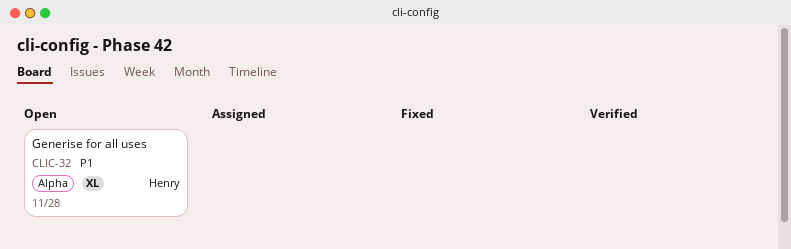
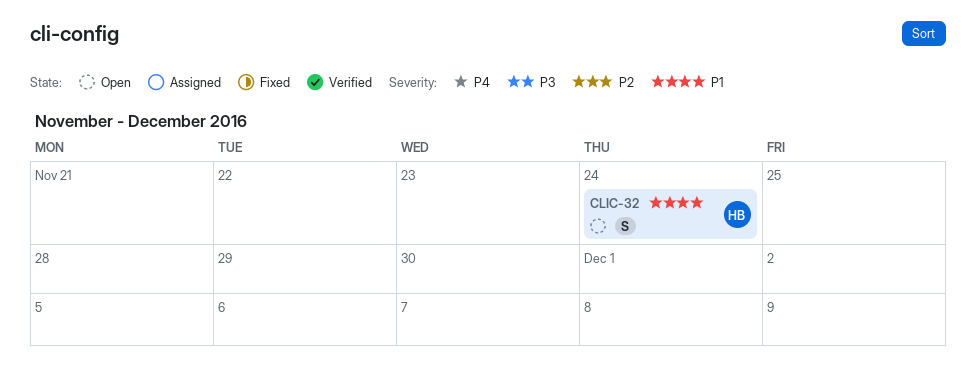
CLIC-32, estimate: XL -> S
CLIC-32, due: Nov 28 -> Nov 24

